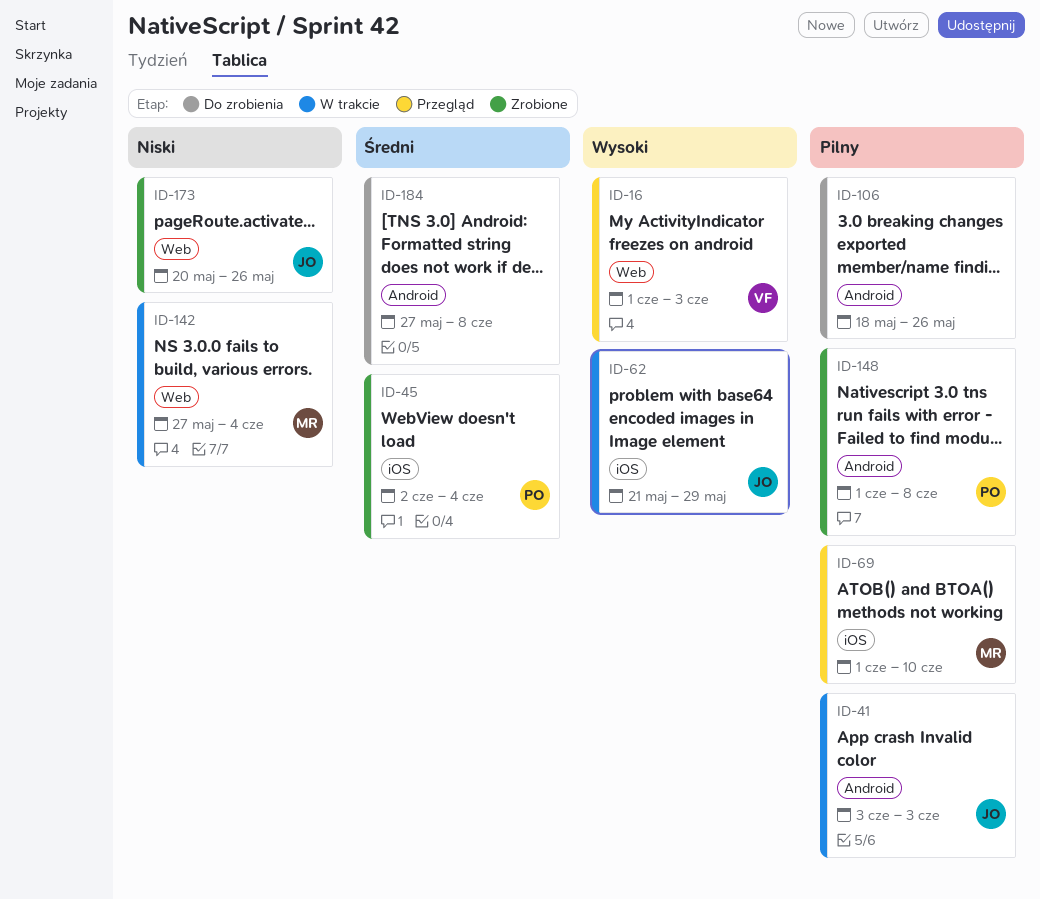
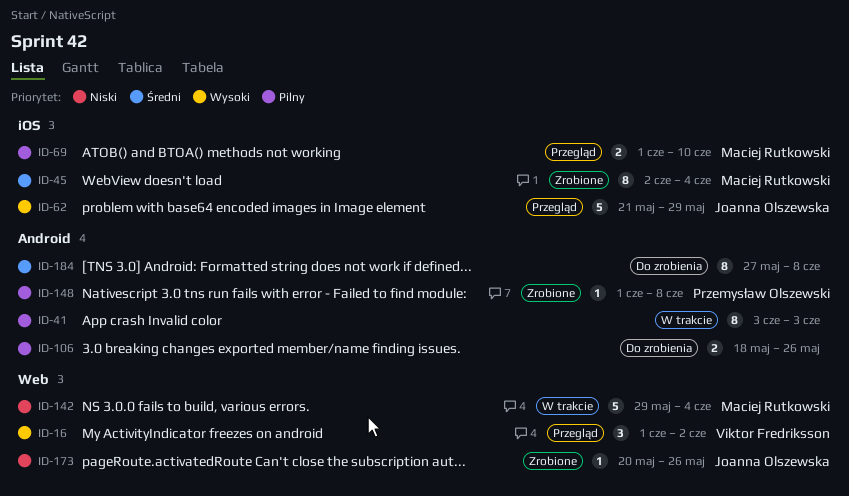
ID-16, due: Jun 3 -> Jun 2
ID-41, owner: Joanna Olszewska -> none
ID-45, owner: Przemysław Olszewski -> Maciej Rutkowski
ID-62, status: W trakcie -> Przegląd
ID-142, start: May 27 -> May 29

